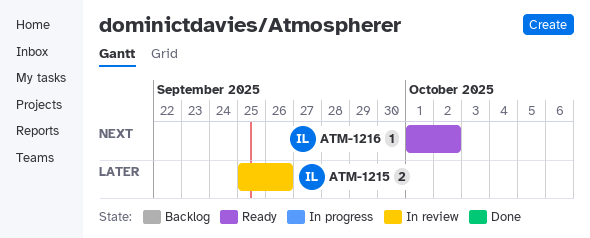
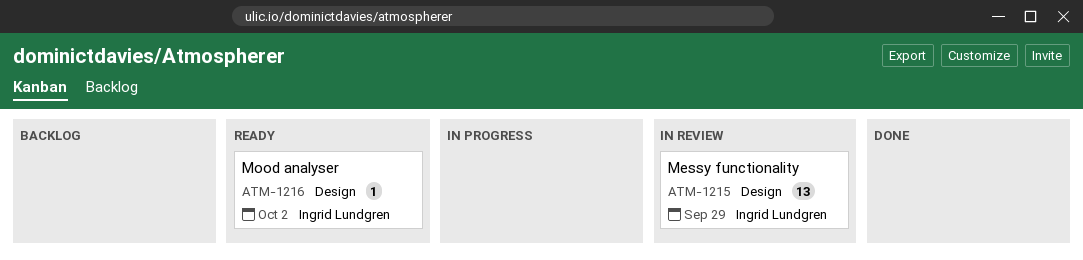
ATM-1215, estimate: 2 -> 13
ATM-1215, due: Sep 26 -> Sep 29

